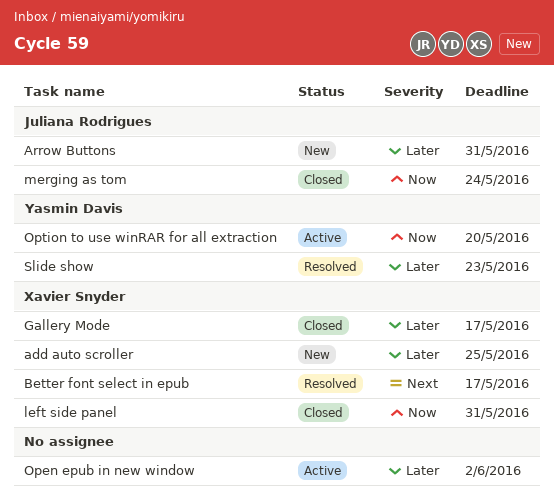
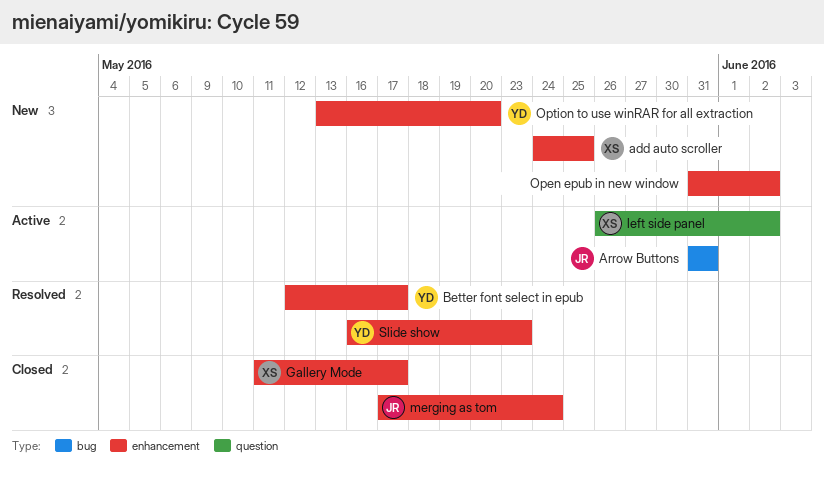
Arrow Buttons, status: New -> Active
Better font select in epub, owner: Xavier Snyder -> Yasmin Davis
left side panel, status: Closed -> Active
left side panel, due: May 31 -> Jun 2
Open epub in new window, status: Active -> New
Option to use winRAR for all extraction, status: Active -> New

